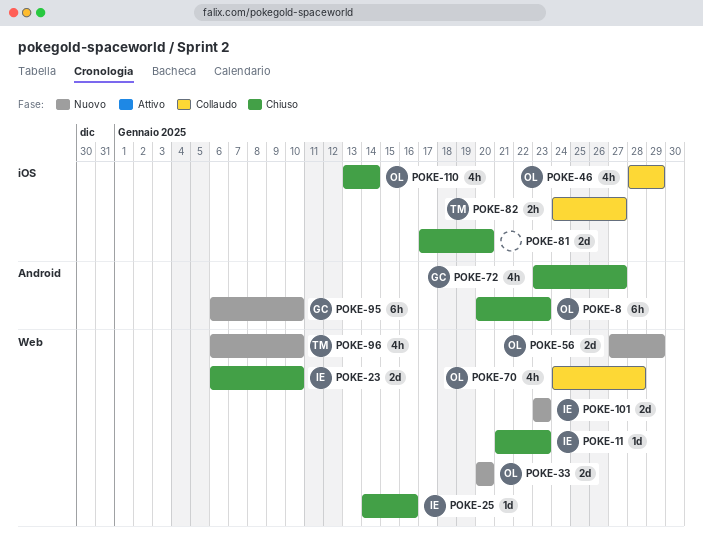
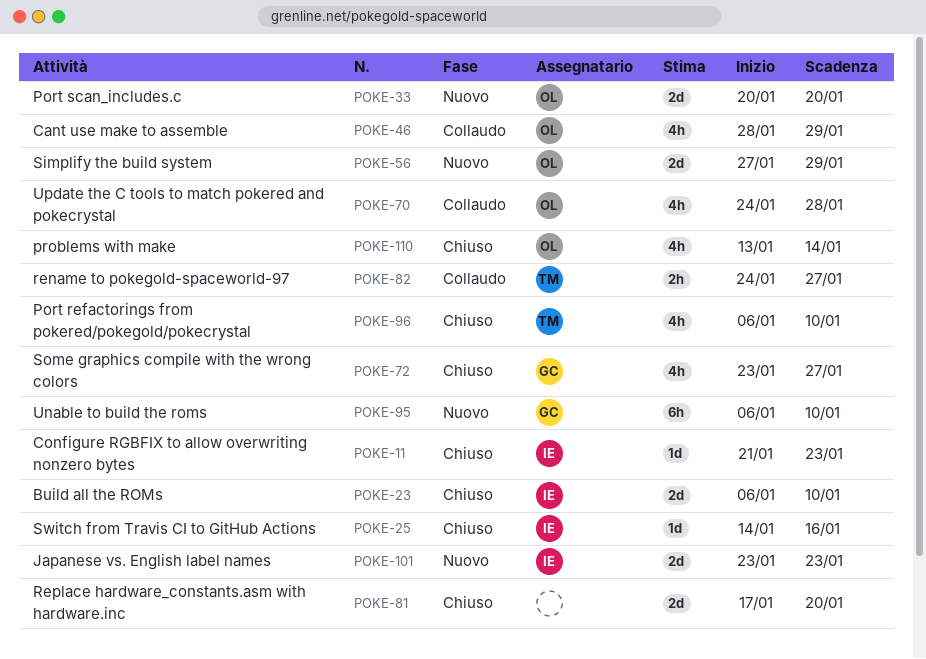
POKE-8: present -> none
POKE-96, status: Nuovo -> Chiuso

